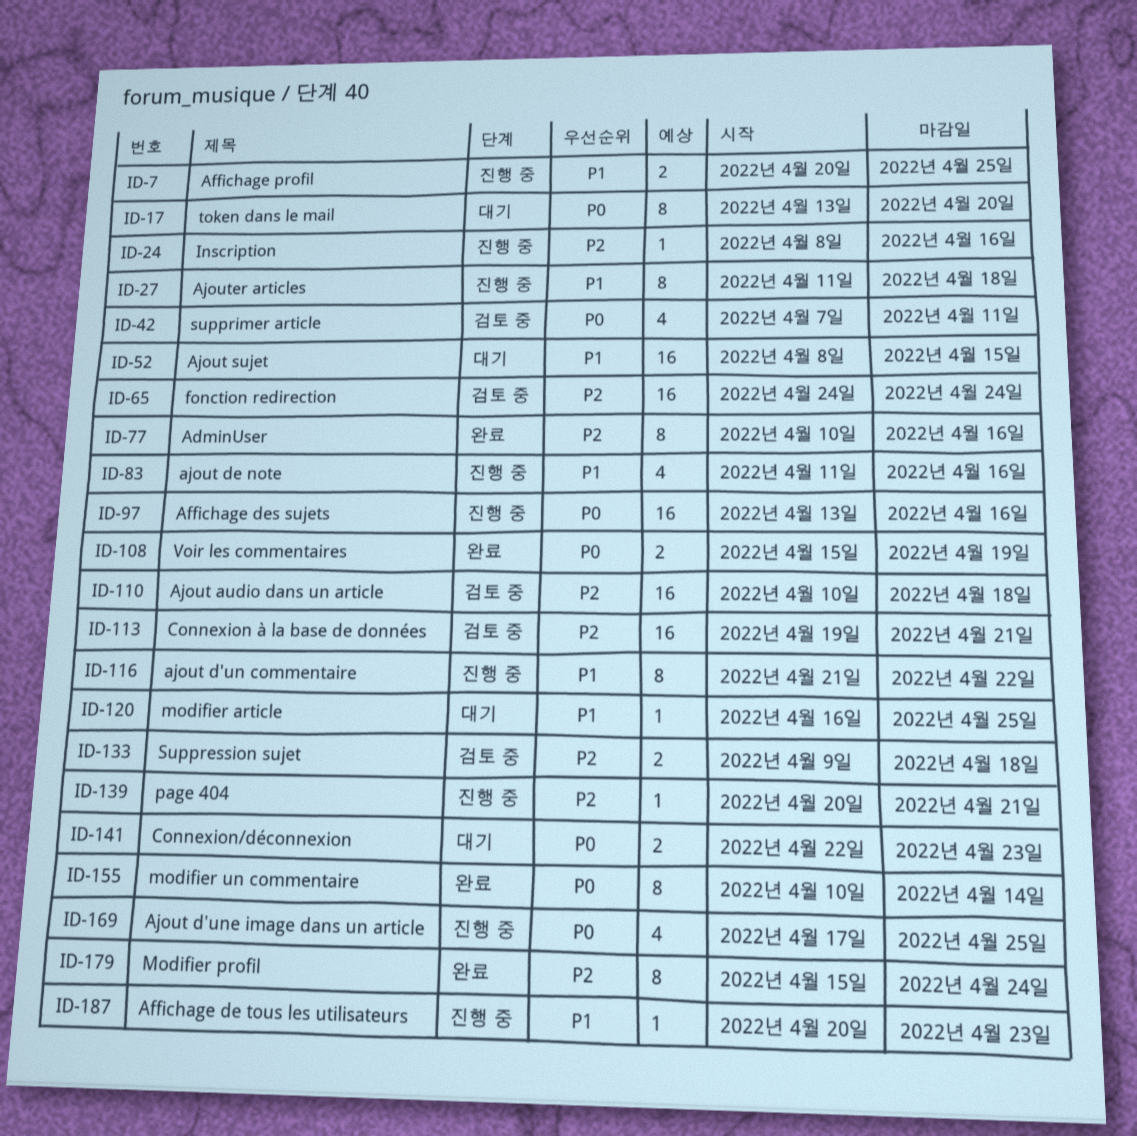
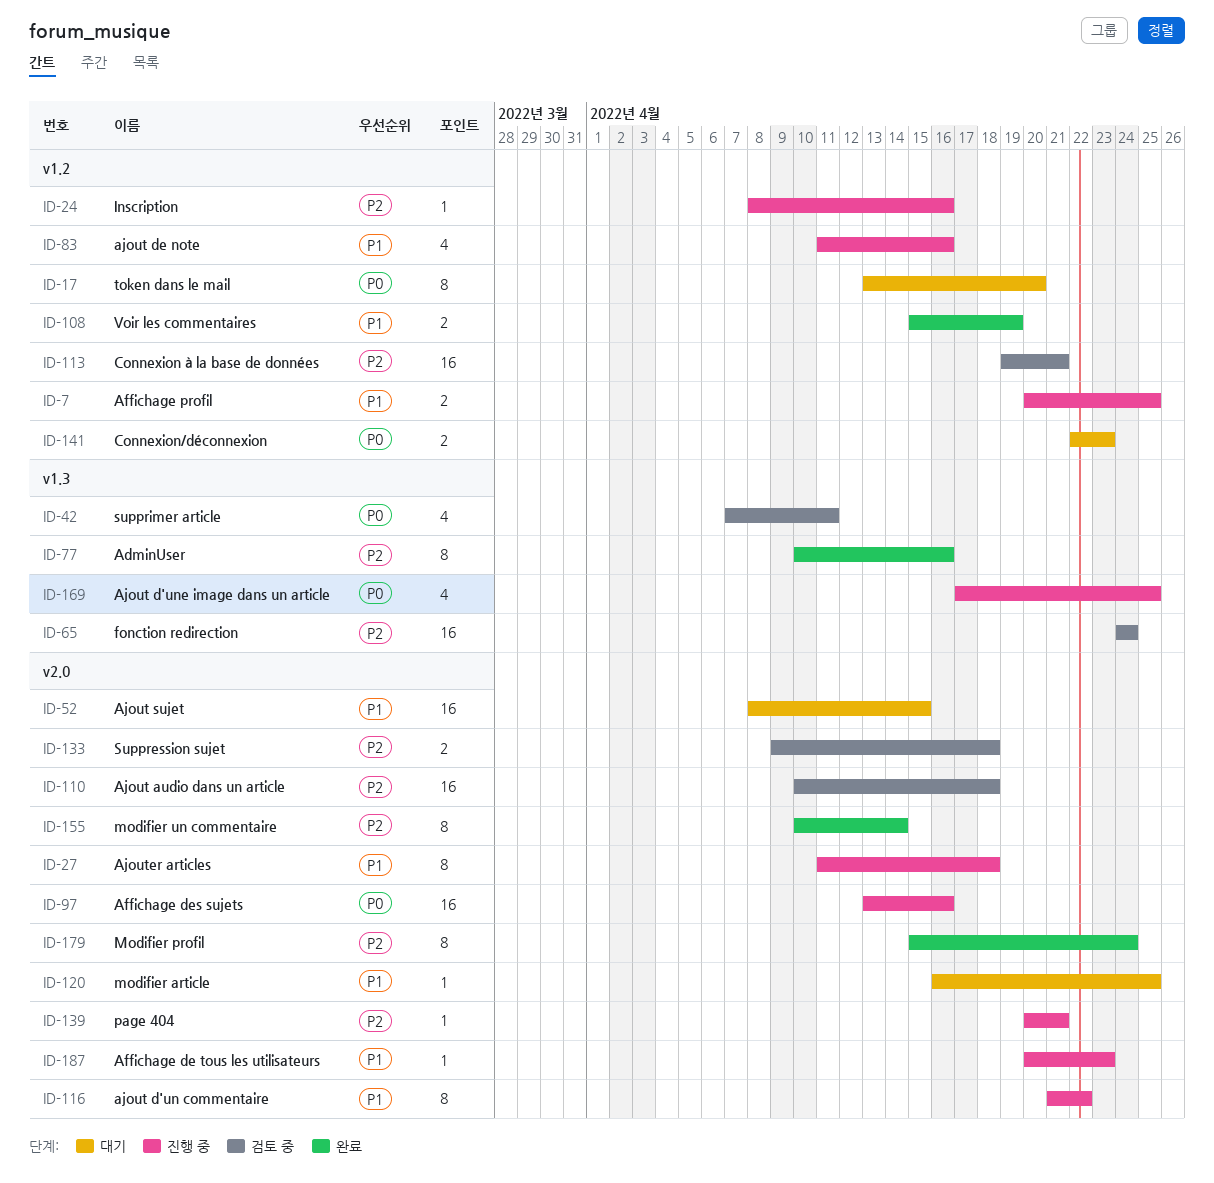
ID-108, priority: P0 -> P1
ID-155, priority: P0 -> P2

